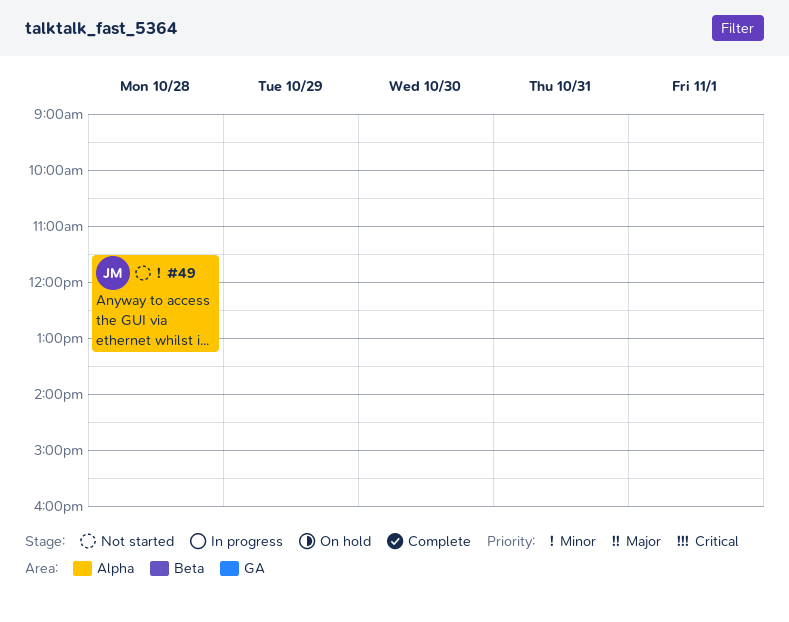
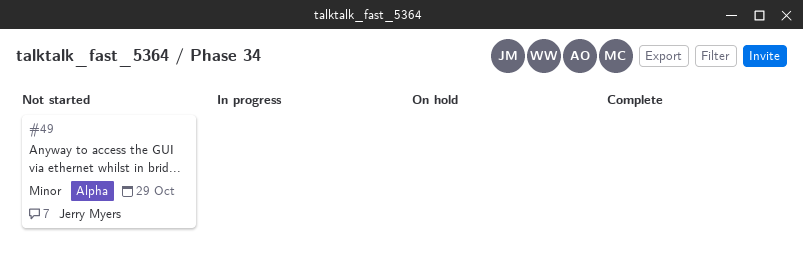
#49, day: Oct 28 -> Oct 29

